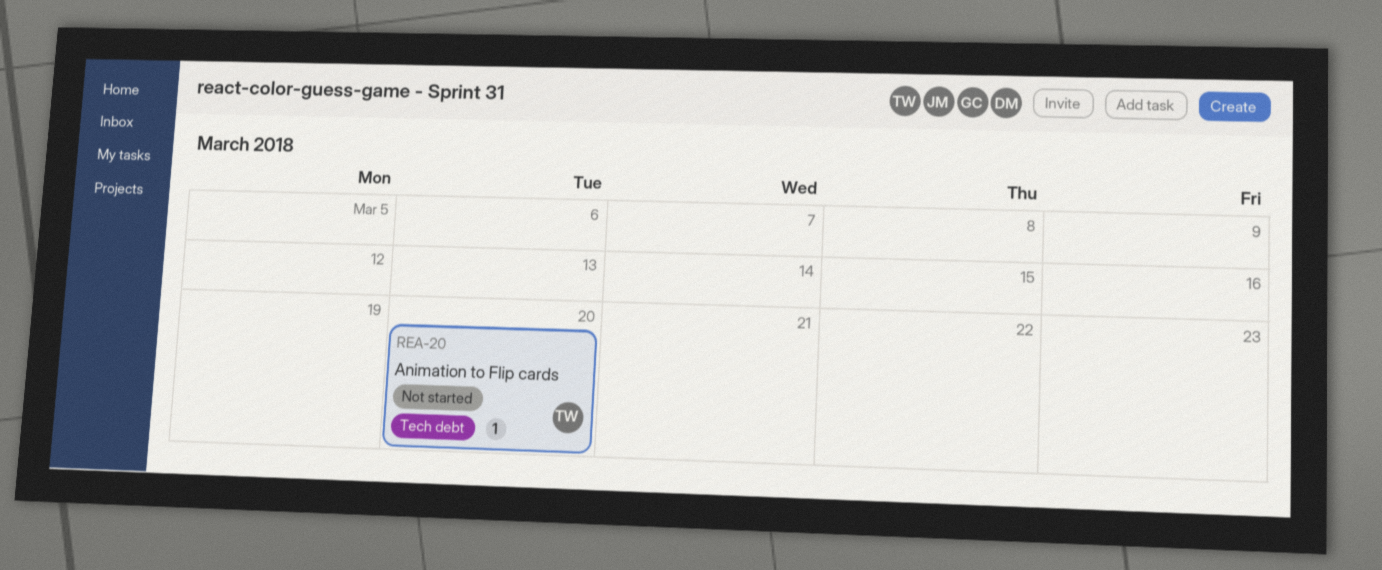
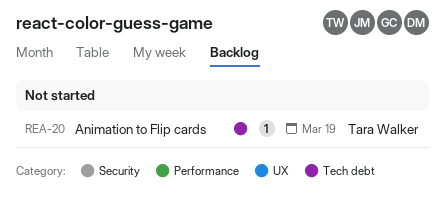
REA-20, due: Mar 20 -> Mar 19

